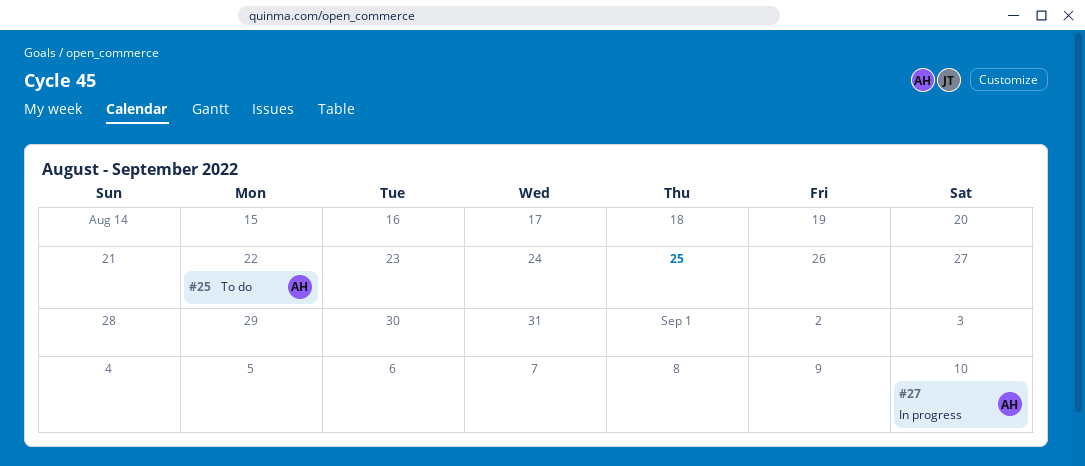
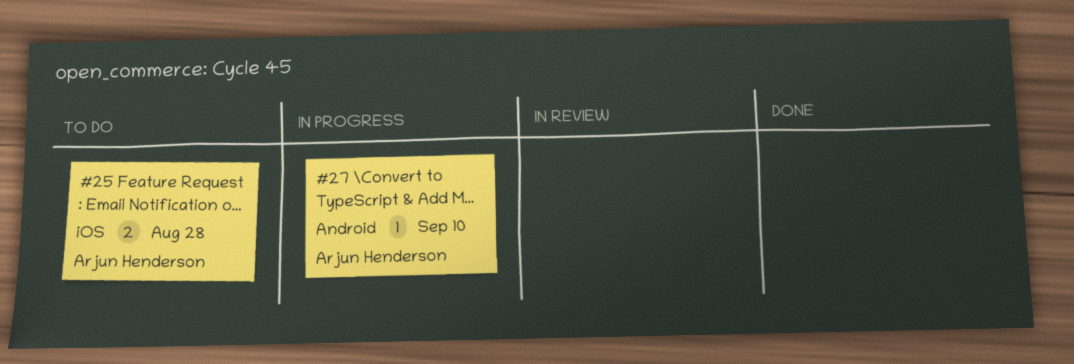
#25, due: Aug 22 -> Aug 28

